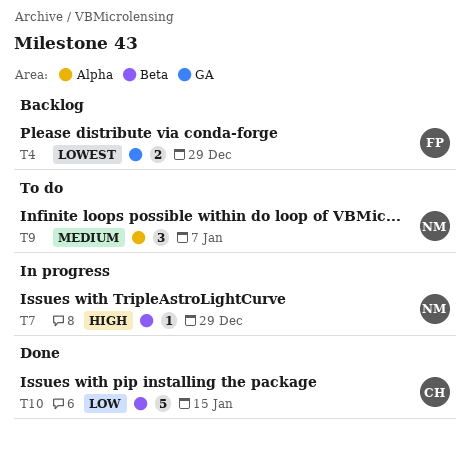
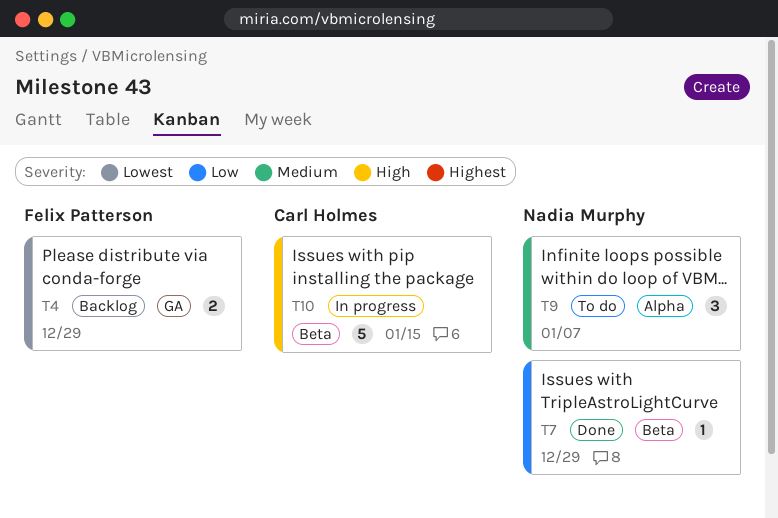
T7, status: In progress -> Done
T7, priority: High -> Low
T10, status: Done -> In progress
T10, priority: Low -> High

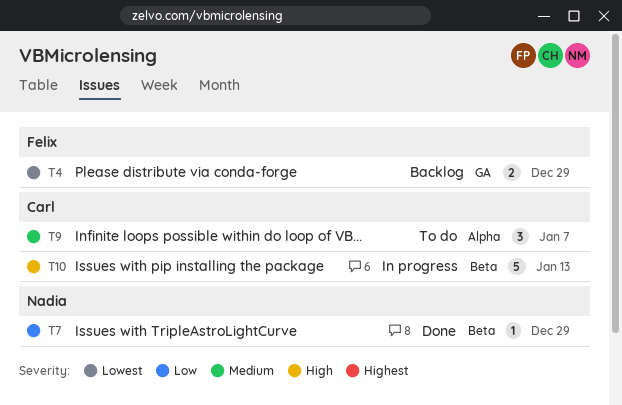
T9, owner: Nadia Murphy -> Carl Holmes
T10, due: Jan 15 -> Jan 13

